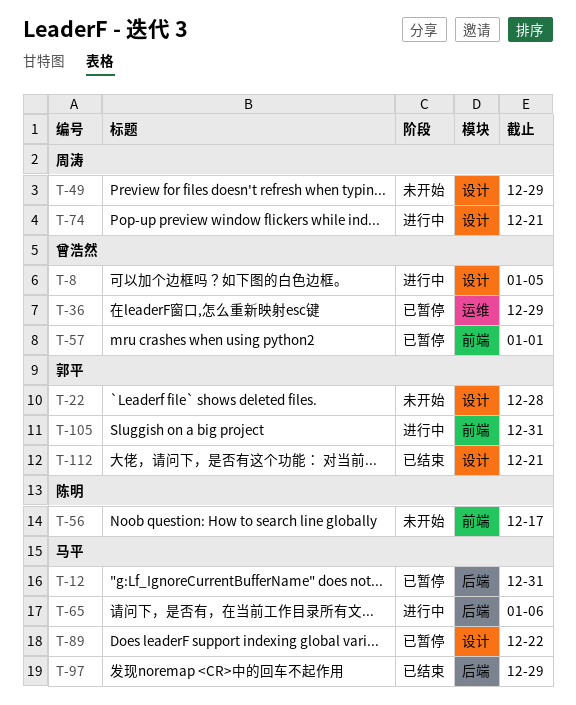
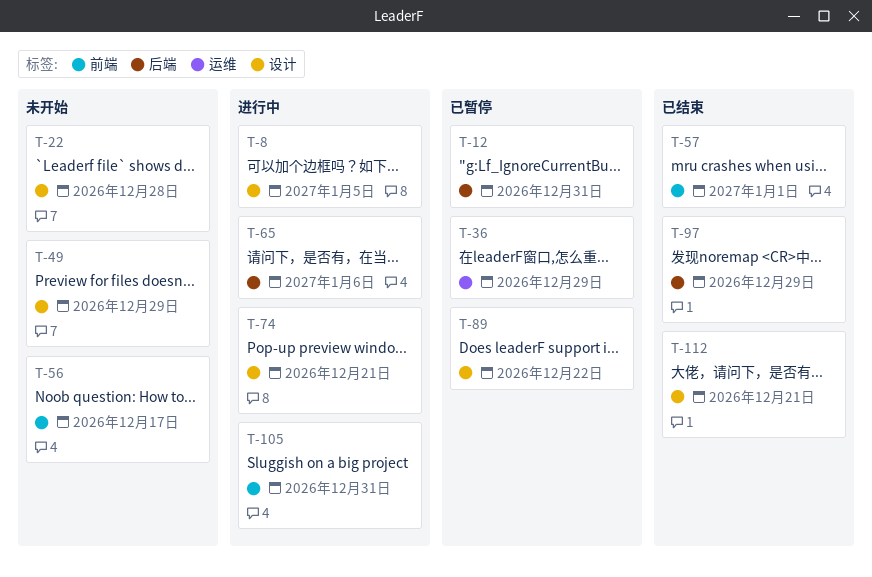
T-57, status: 已暂停 -> 已结束

